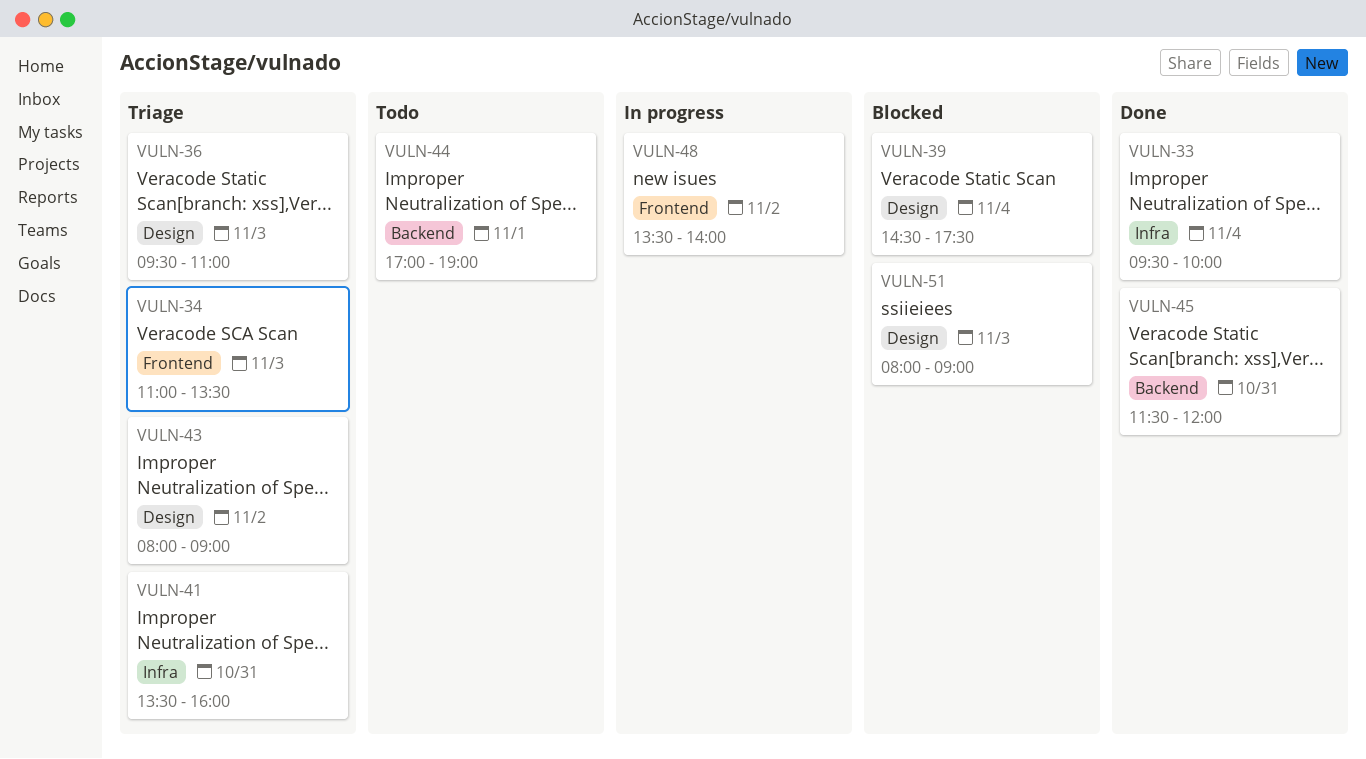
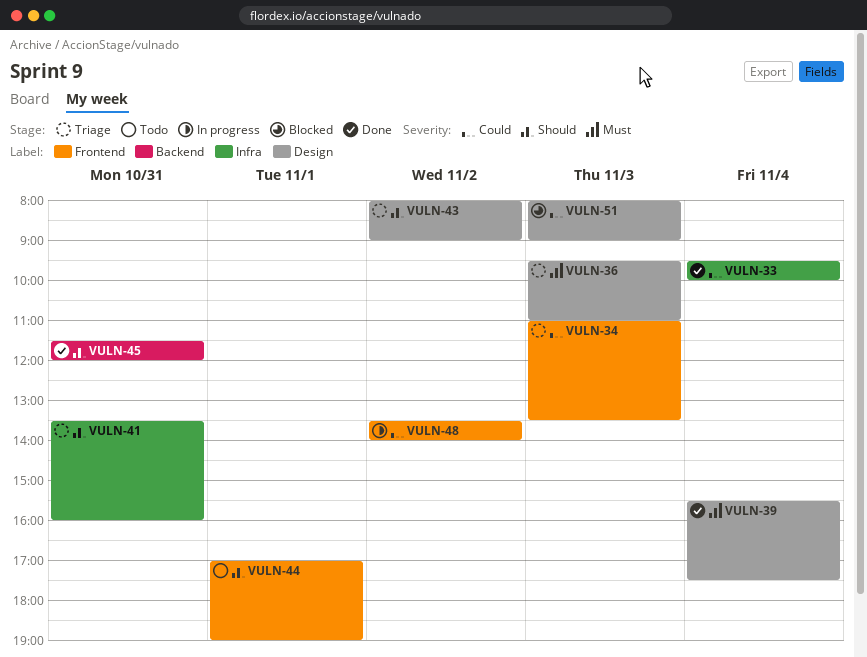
VULN-39, status: Blocked -> Done
VULN-39, begins: 14:30 -> 15:30
VULN-44, label: Backend -> Frontend

